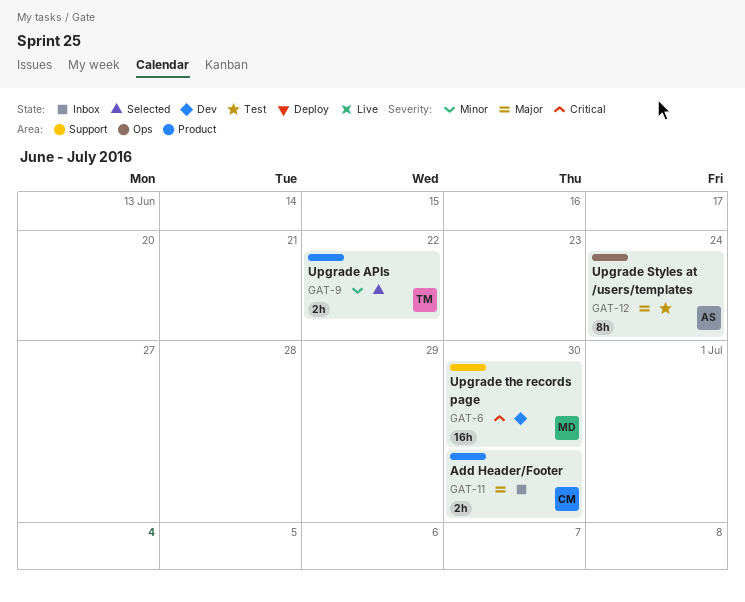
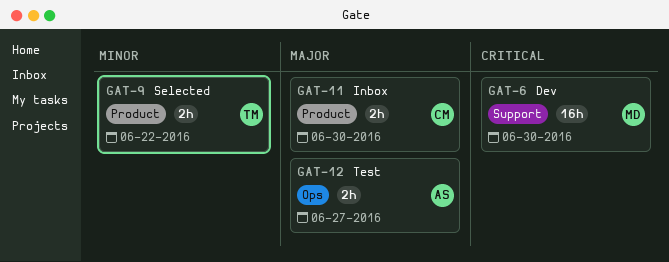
GAT-12, estimate: 8h -> 2h
GAT-12, due: Jun 24 -> Jun 27

